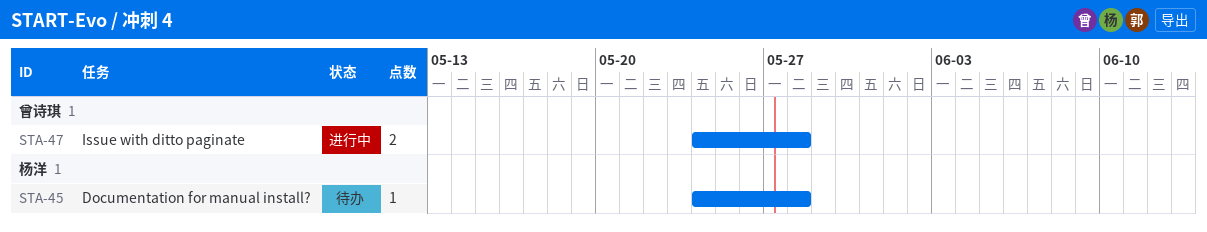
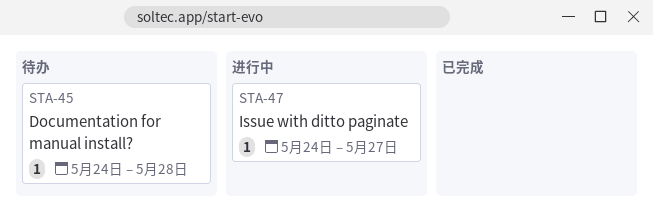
STA-47, estimate: 2 -> 1
STA-47, due: May 28 -> May 27

